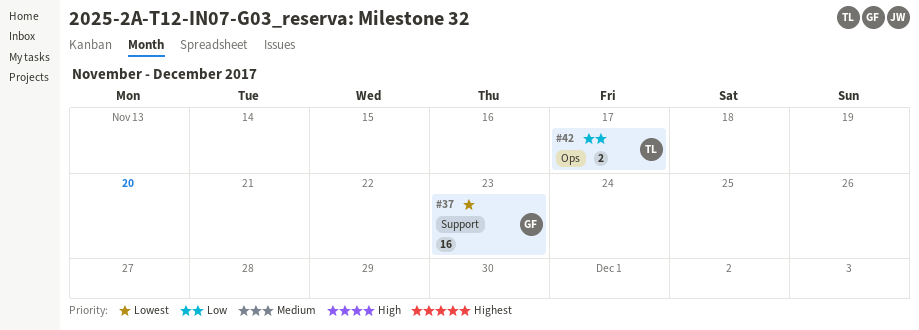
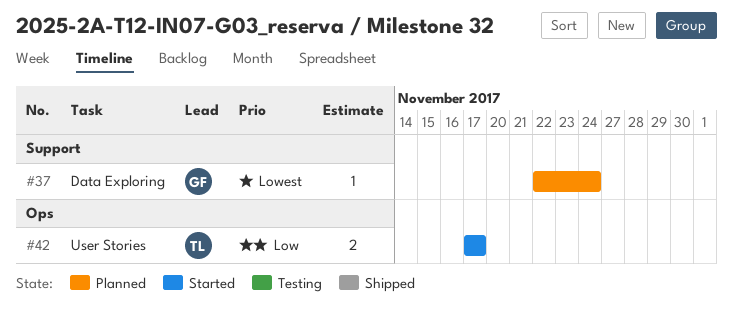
#37, estimate: 16 -> 1
#37, due: Nov 23 -> Nov 24

